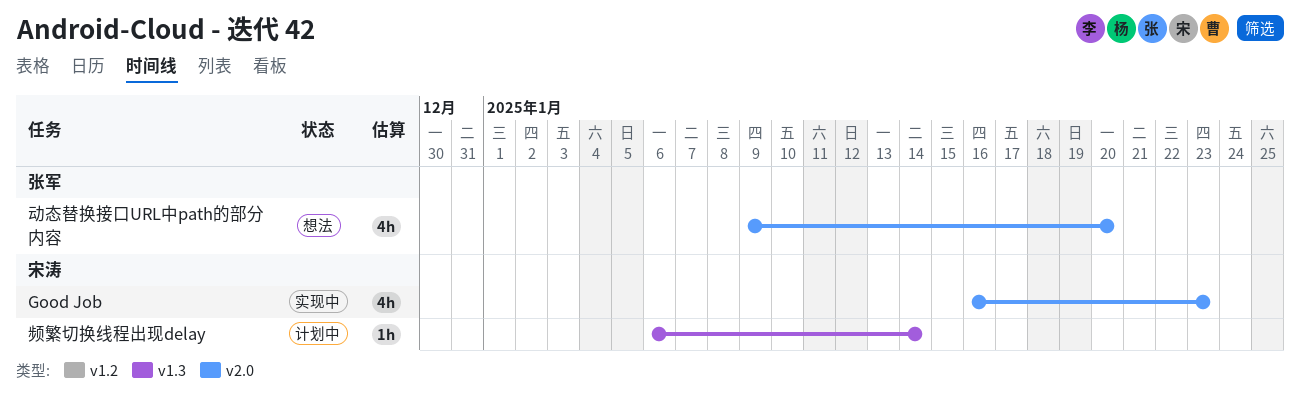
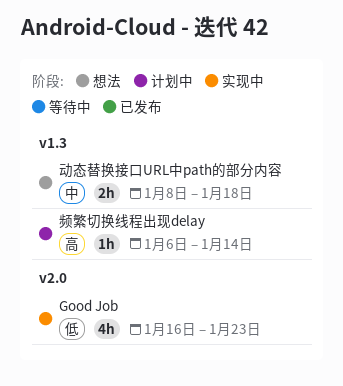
动态替换接口URL中path的部分内容, label: v2.0 -> v1.3
动态替换接口URL中path的部分内容, estimate: 4h -> 2h
动态替换接口URL中path的部分内容, start: Jan 9 -> Jan 8
动态替换接口URL中path的部分内容, due: Jan 20 -> Jan 18

